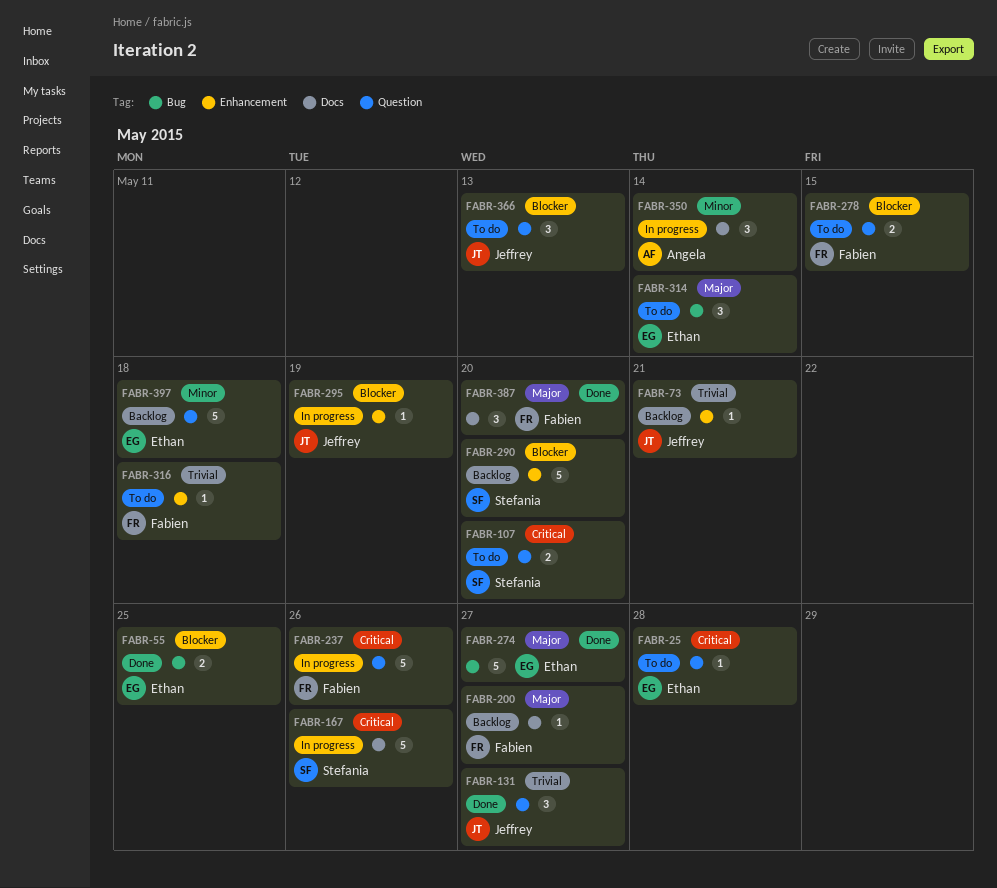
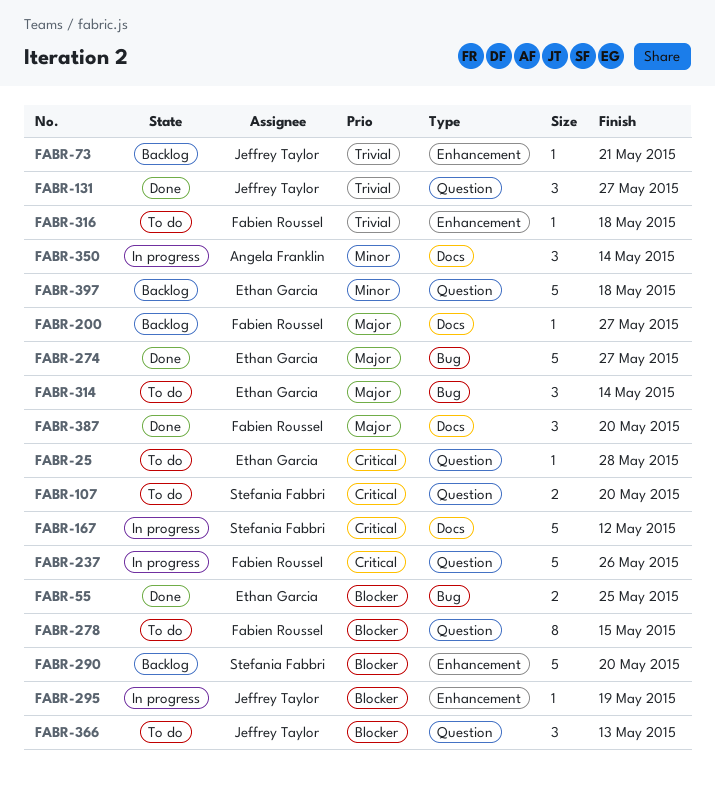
FABR-167, due: May 26 -> May 12
FABR-278, estimate: 2 -> 8

